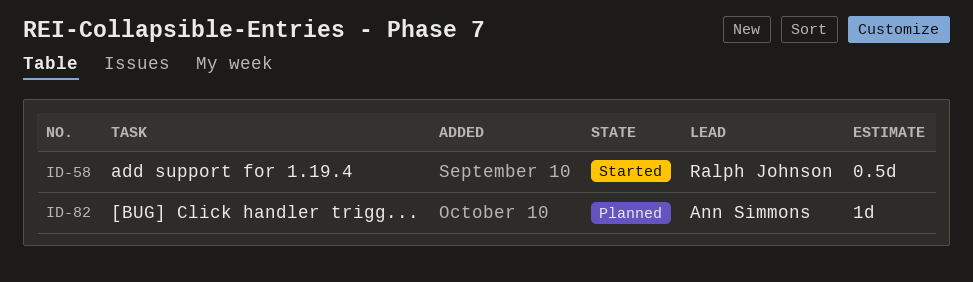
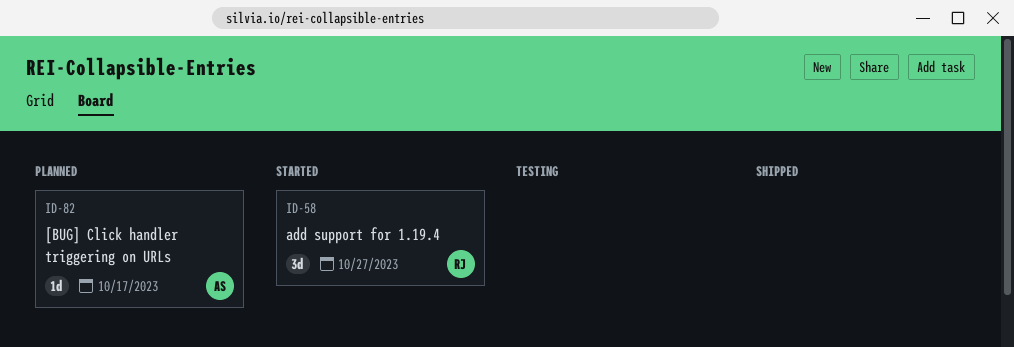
ID-58, estimate: 0.5d -> 3d

